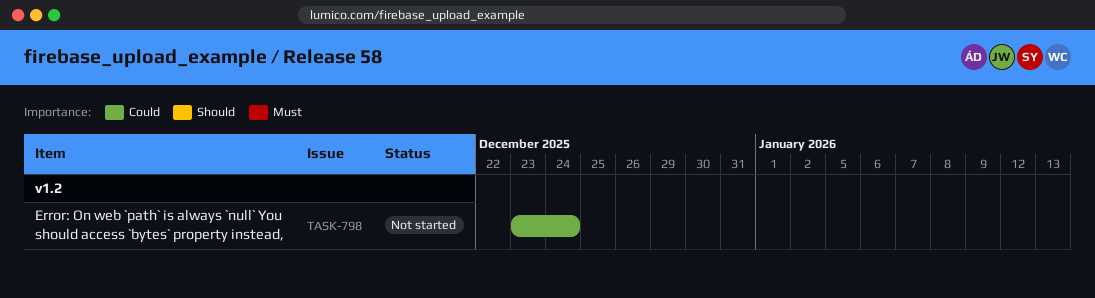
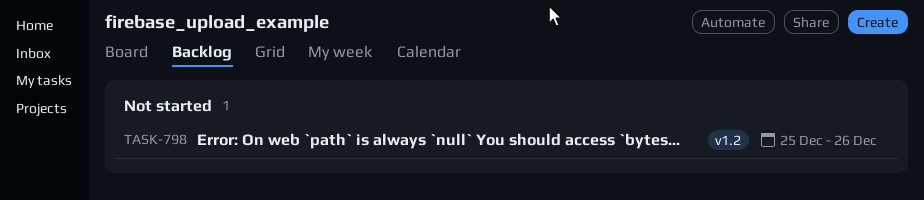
TASK-798, start: Dec 23 -> Dec 25
TASK-798, due: Dec 24 -> Dec 26

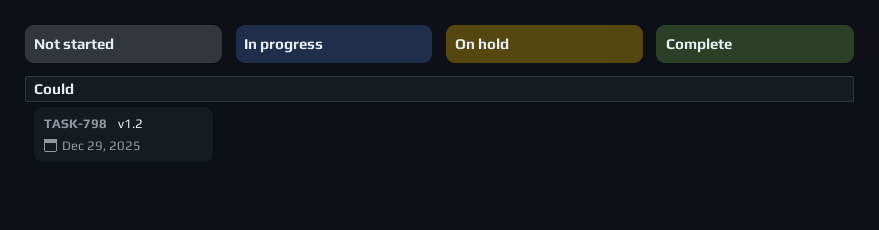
TASK-798, due: Dec 26 -> Dec 29

